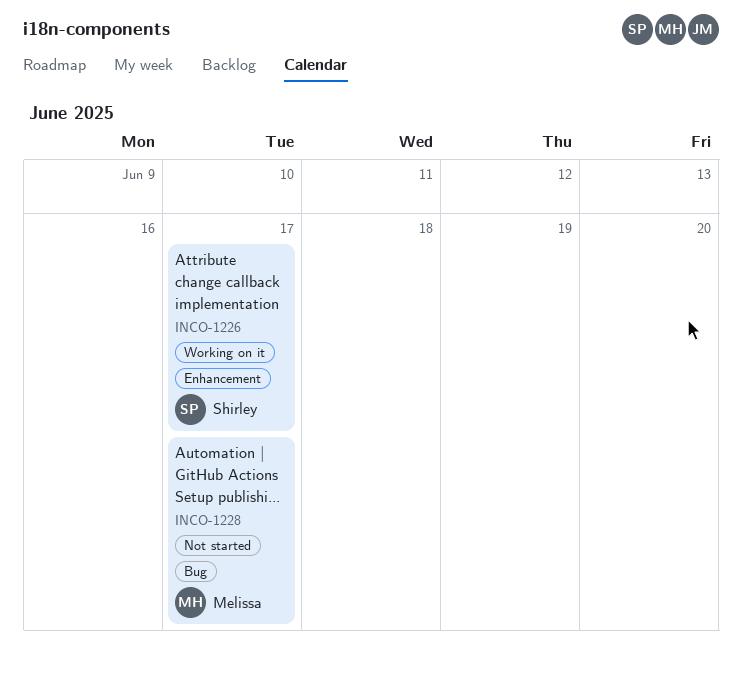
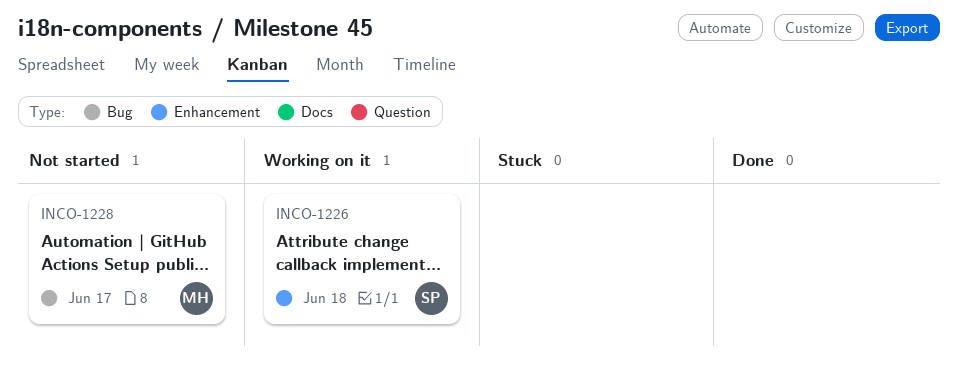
INCO-1226, due: Jun 17 -> Jun 18

